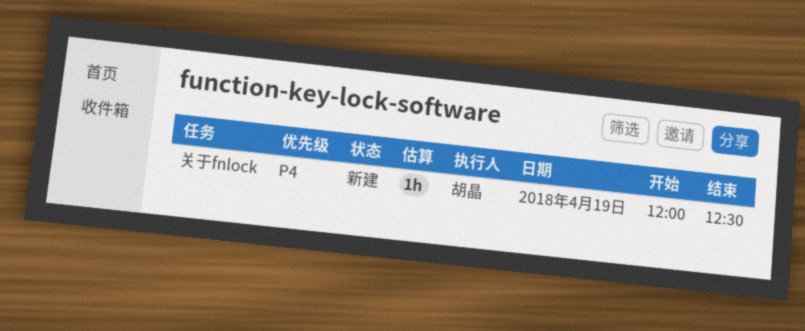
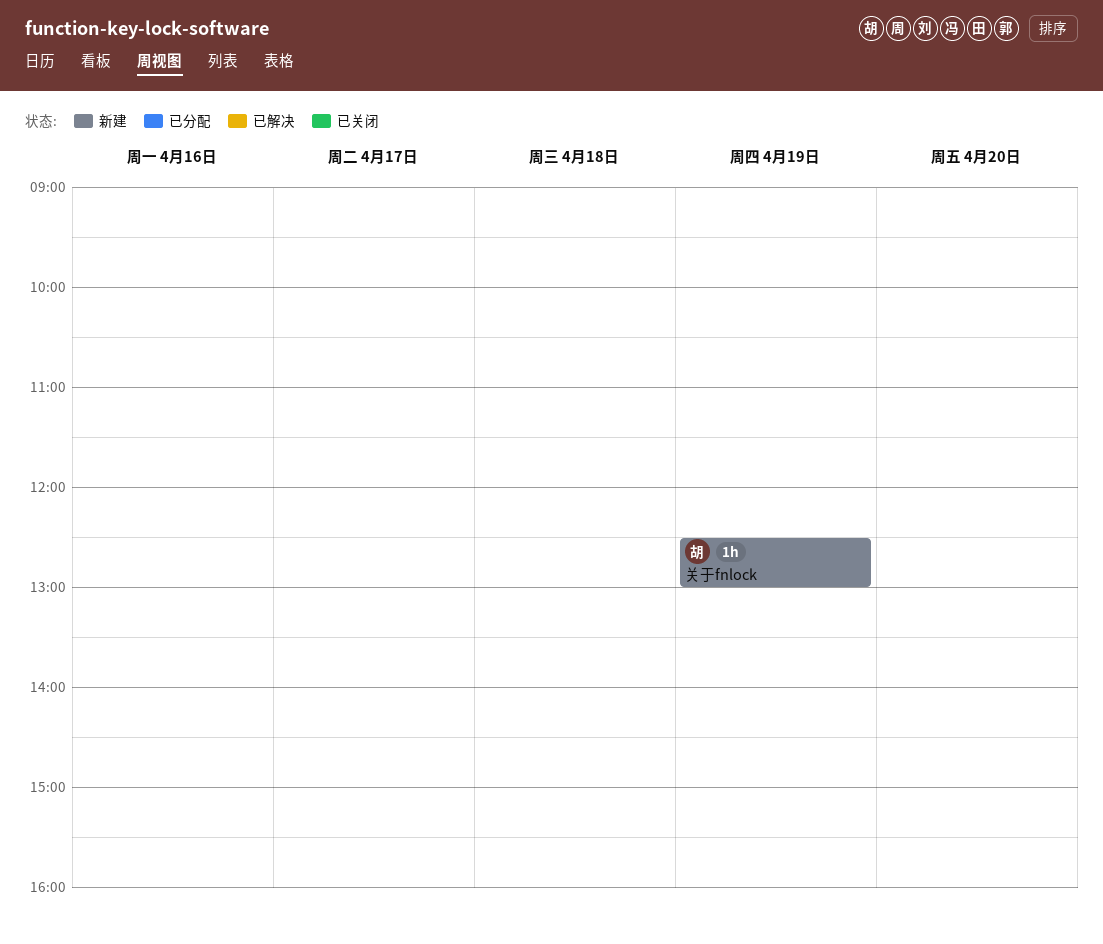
关于fnlock, begins: 12:00 -> 12:30
关于fnlock, ends: 12:30 -> 13:00

